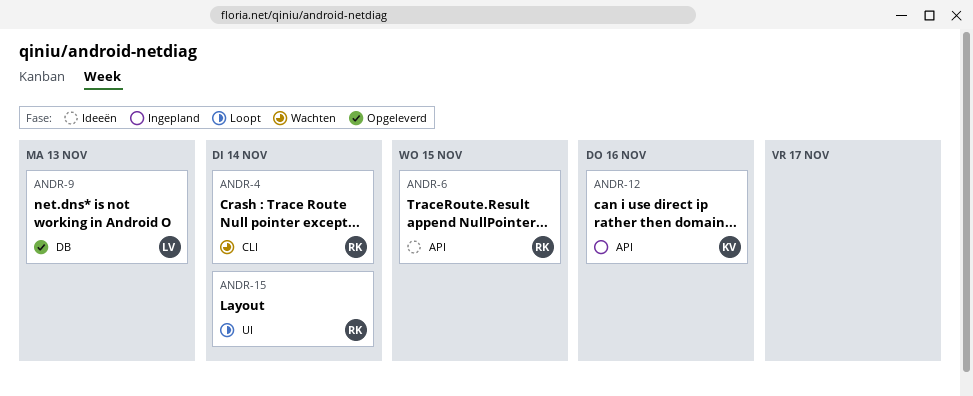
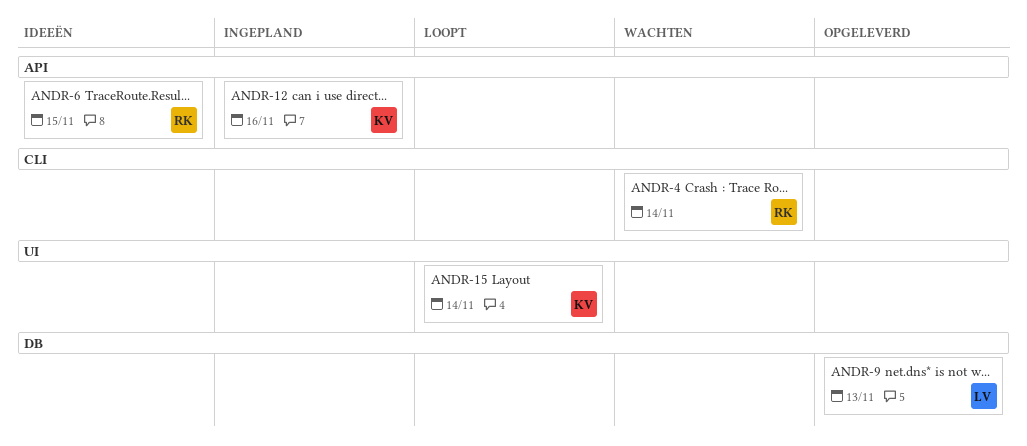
ANDR-15, owner: RK -> KV

